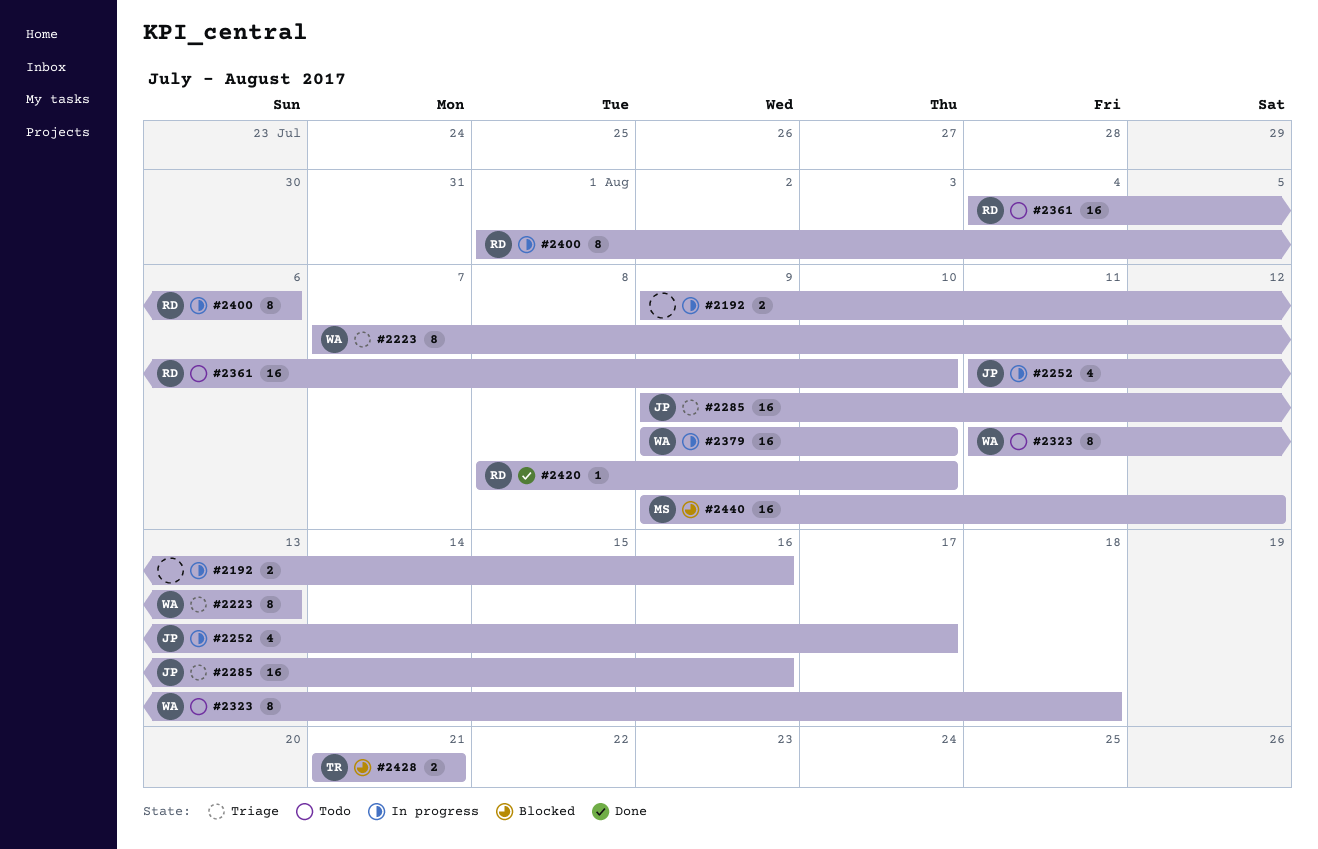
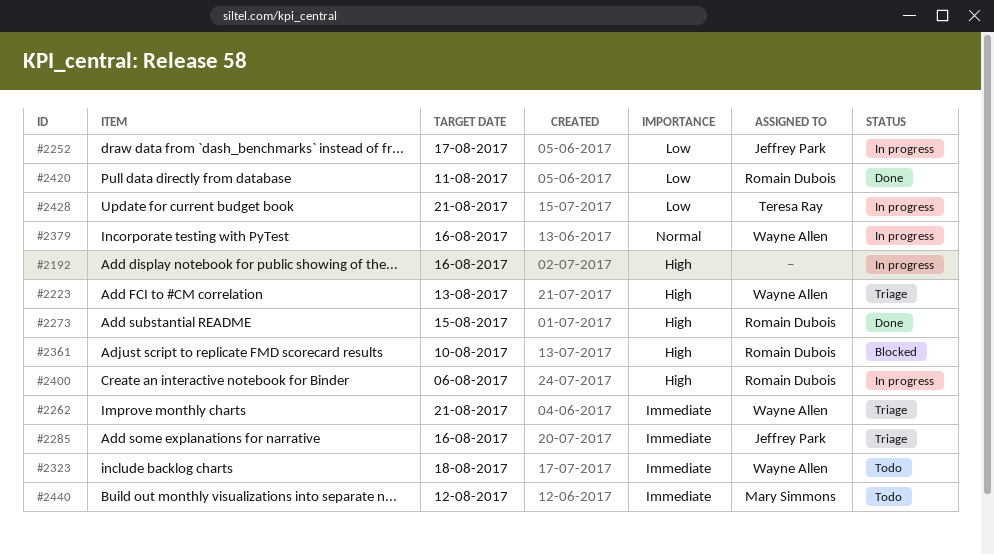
#2262: none -> present
#2273: none -> present
#2361, status: Todo -> Blocked
#2379, due: Aug 10 -> Aug 16
#2420, due: Aug 10 -> Aug 11
#2428, status: Blocked -> In progress
#2440, status: Blocked -> Todo

